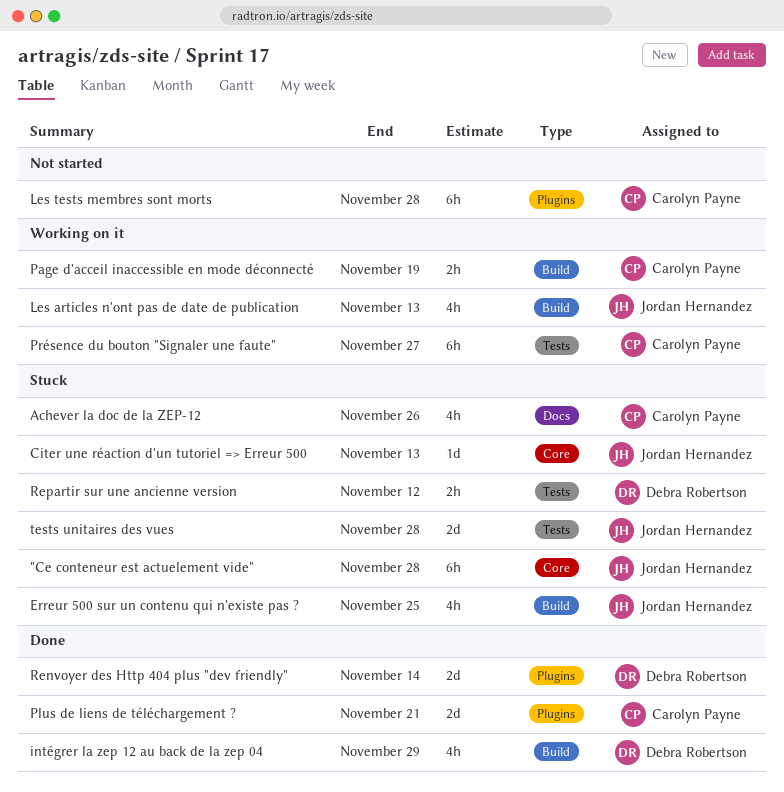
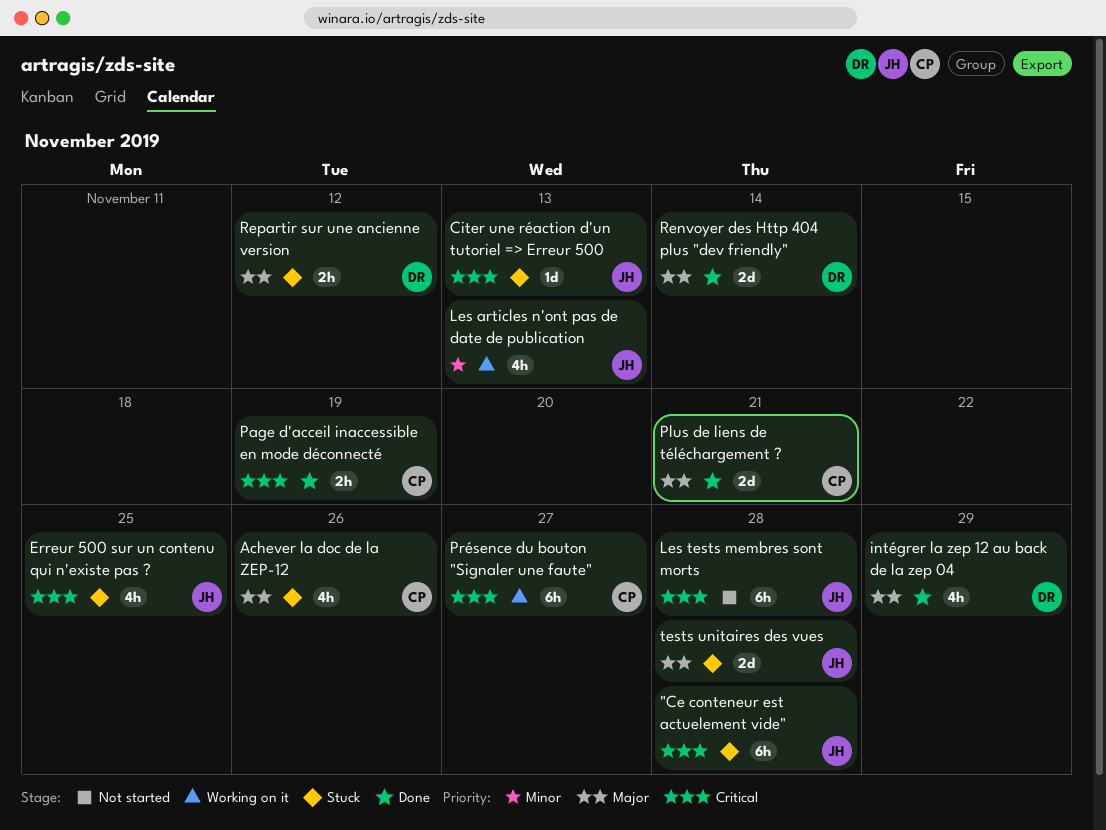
Les tests membres sont morts, owner: Carolyn Payne -> Jordan Hernandez
Page d'acceil inaccessible en mode déconnecté, status: Working on it -> Done

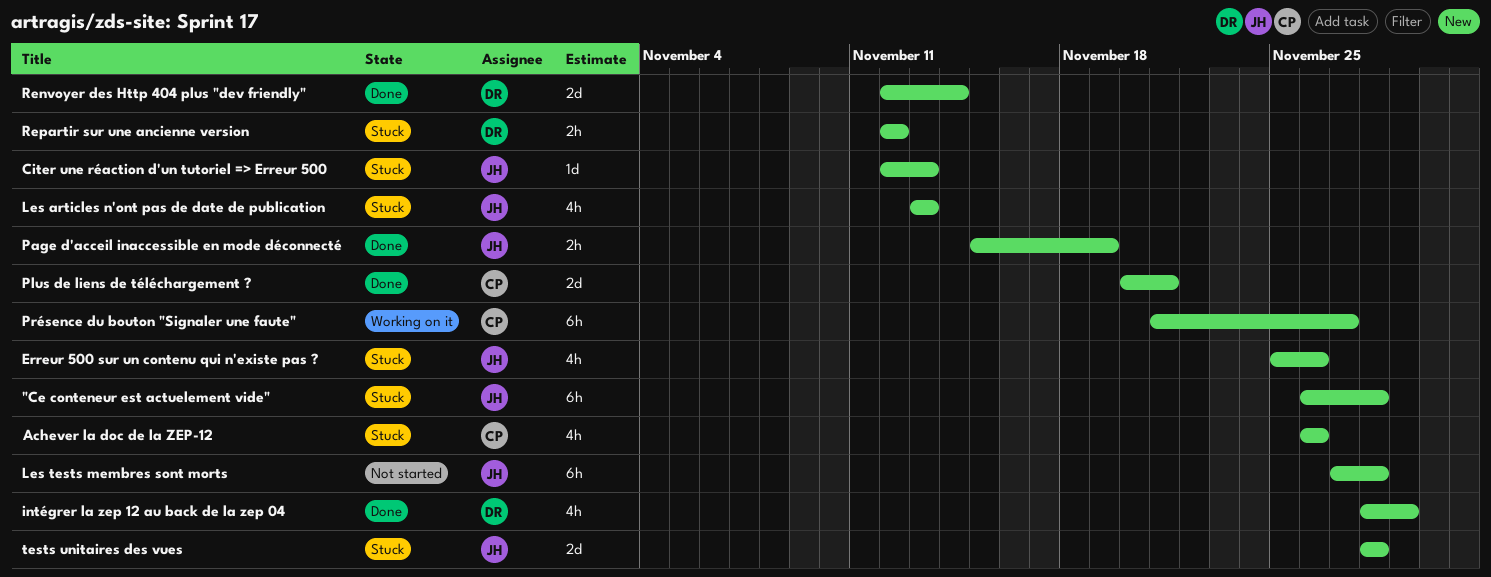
Erreur 500 sur un contenu qui n'existe pas ?, due: Nov 25 -> Nov 26
Les articles n'ont pas de date de publication, status: Working on it -> Stuck
Page d'acceil inaccessible en mode déconnecté, owner: CP -> JH

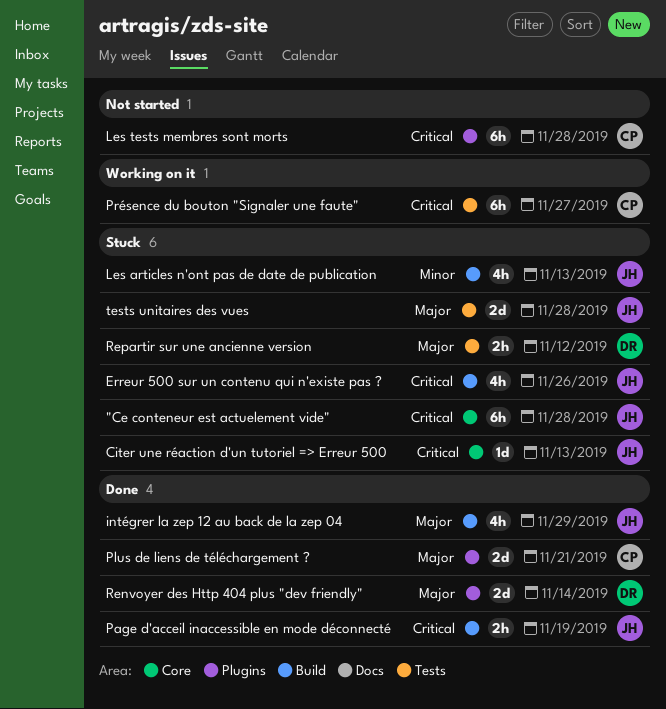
Achever la doc de la ZEP-12: present -> none
intégrer la zep 12 au back de la zep 04, owner: DR -> JH
Les tests membres sont morts, owner: JH -> CP

